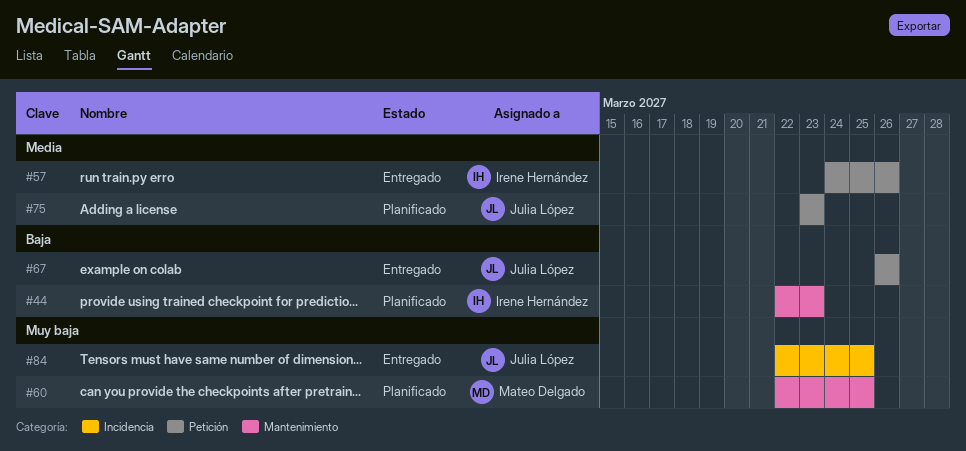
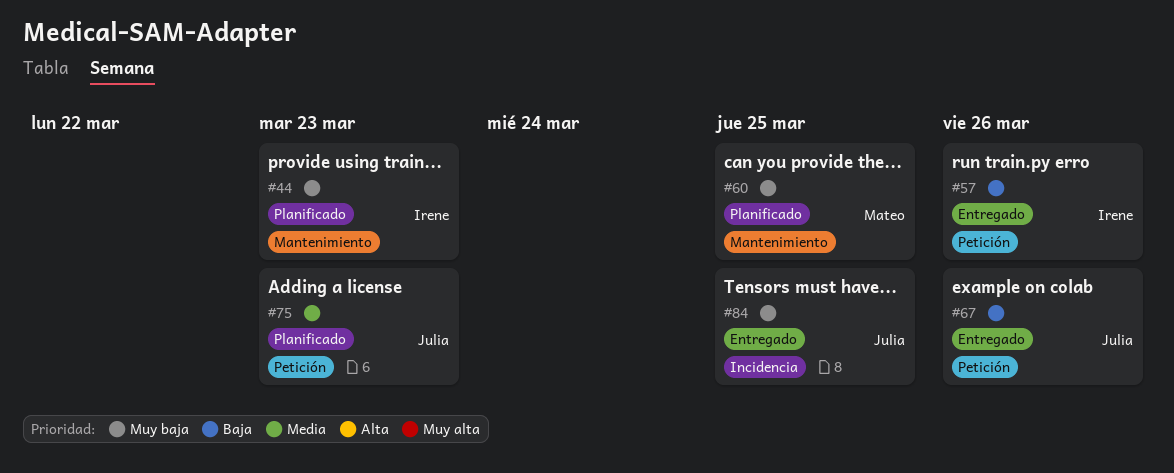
#44, priority: Baja -> Muy baja
#57, priority: Media -> Baja

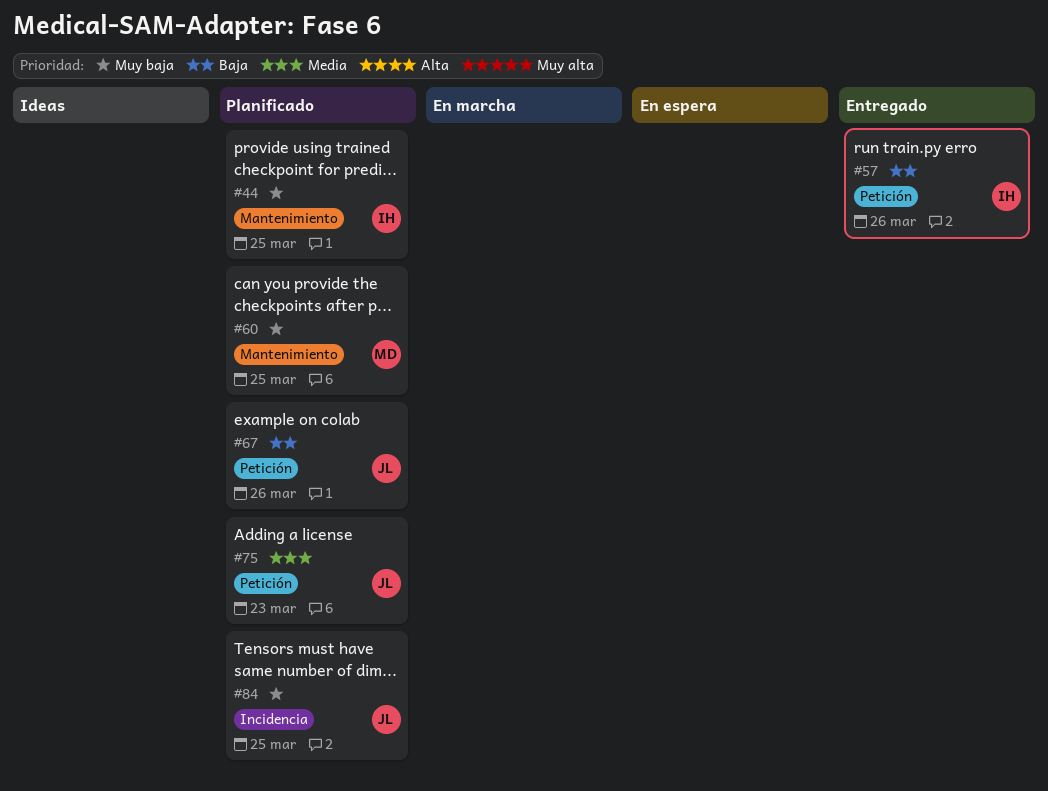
#44, due: Mar 23 -> Mar 25
#67, status: Entregado -> Planificado
#84, status: Entregado -> Planificado

